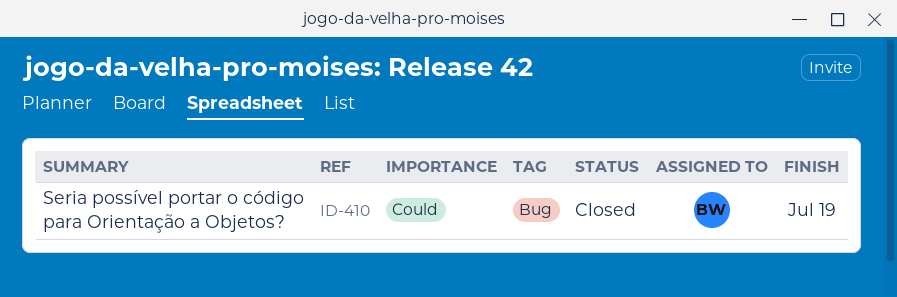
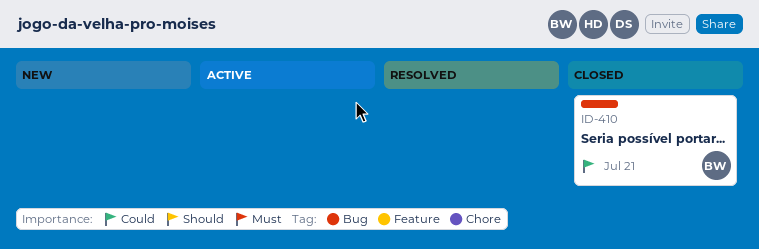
ID-410, due: Jul 19 -> Jul 21

